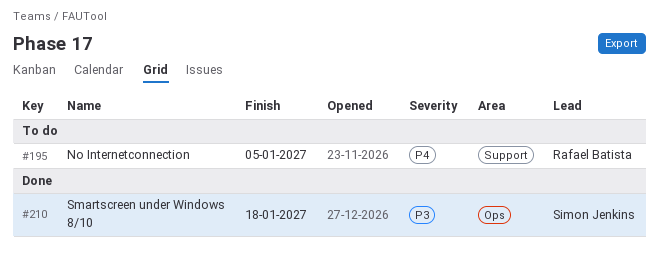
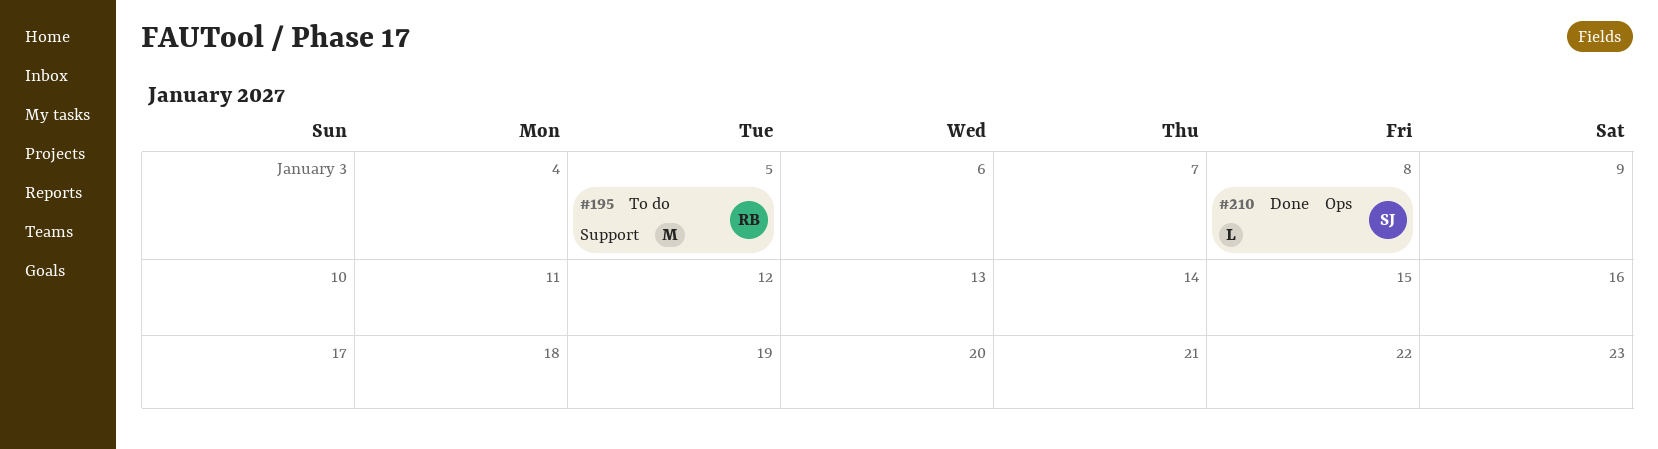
#210, due: Jan 18 -> Jan 8

